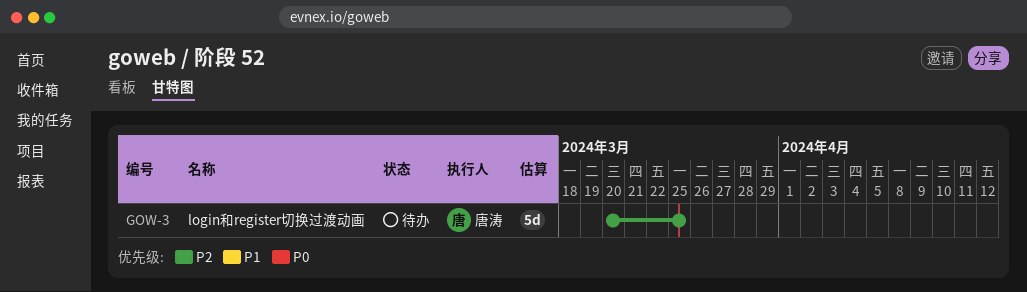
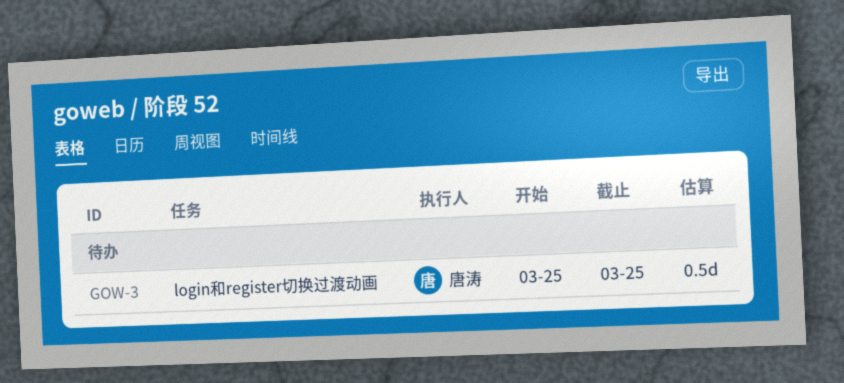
GOW-3, estimate: 5d -> 0.5d
GOW-3, start: Mar 20 -> Mar 25

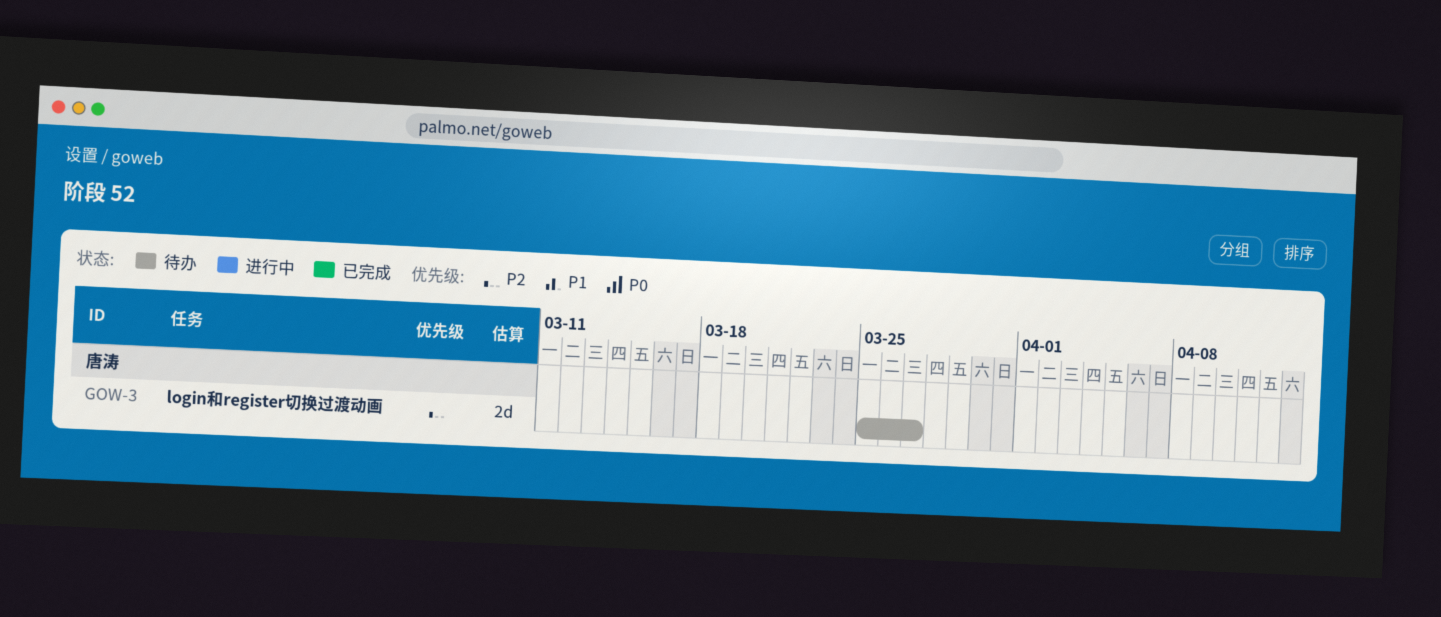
GOW-3, estimate: 0.5d -> 2d
GOW-3, due: Mar 25 -> Mar 27

